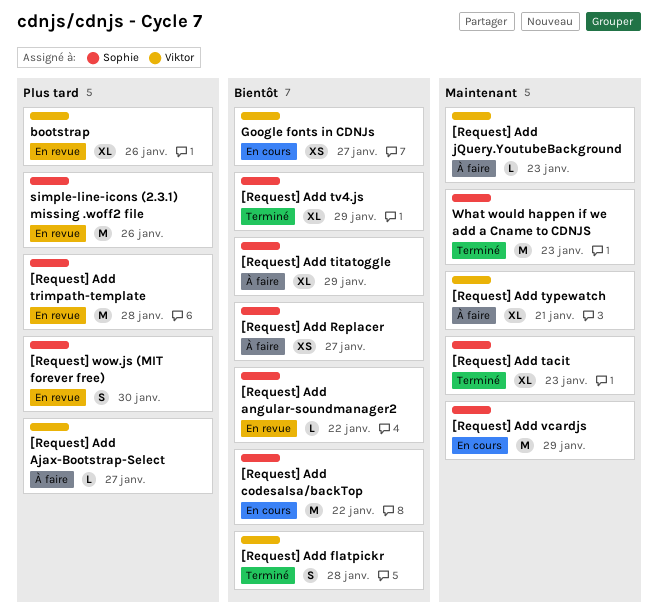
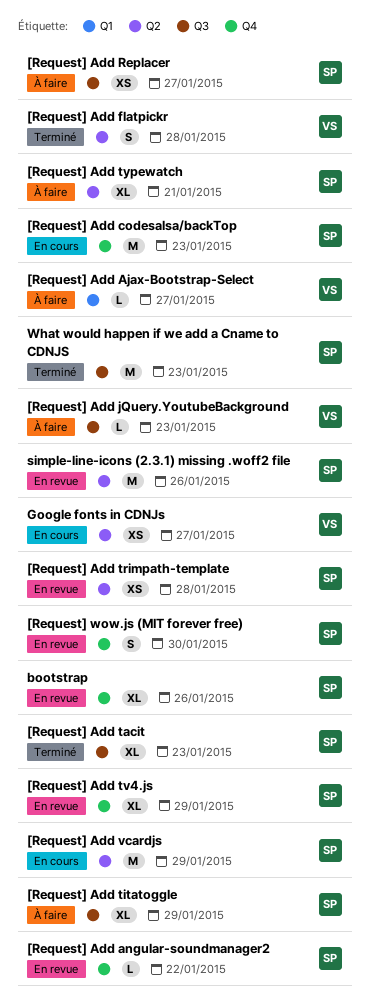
[Request] Add codesalsa/backTop, due: Jan 22 -> Jan 23
[Request] Add trimpath-template, estimate: M -> XS
[Request] Add tv4.js, status: Terminé -> En revue
[Request] Add typewatch, owner: Viktor -> Sophie
bootstrap, owner: Viktor -> Sophie

